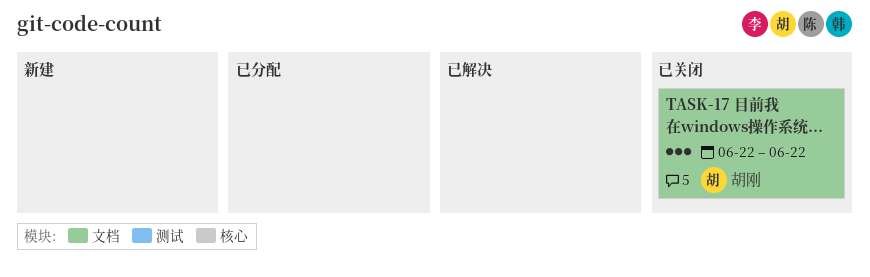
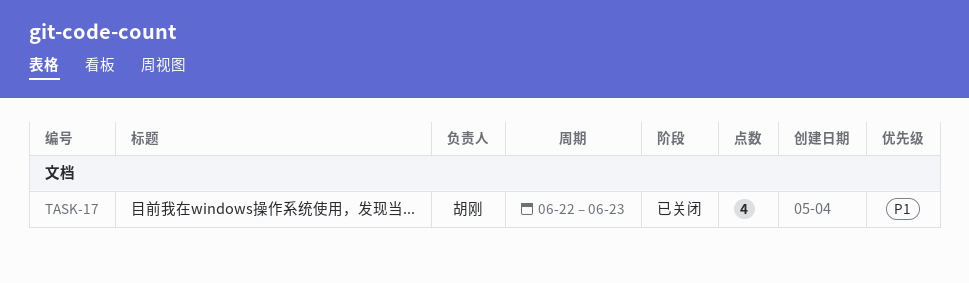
TASK-17, estimate: 3 -> 4
TASK-17, due: Jun 22 -> Jun 23

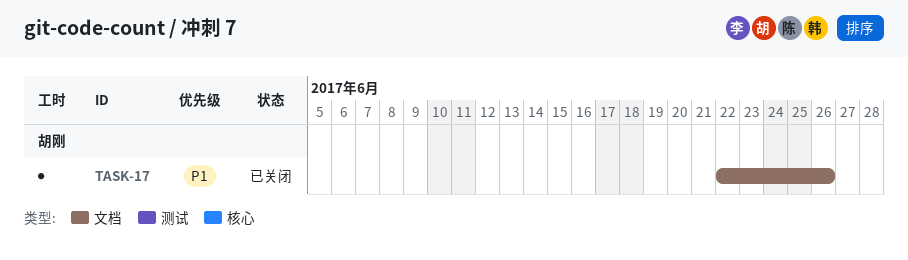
TASK-17, estimate: 4 -> 1
TASK-17, due: Jun 23 -> Jun 26

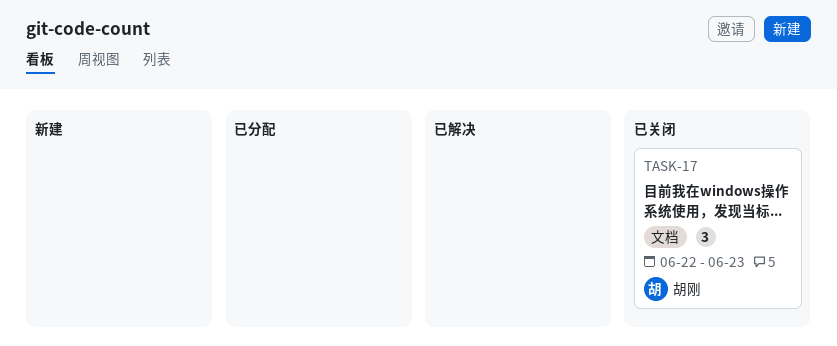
TASK-17, estimate: 1 -> 3
TASK-17, due: Jun 26 -> Jun 23

